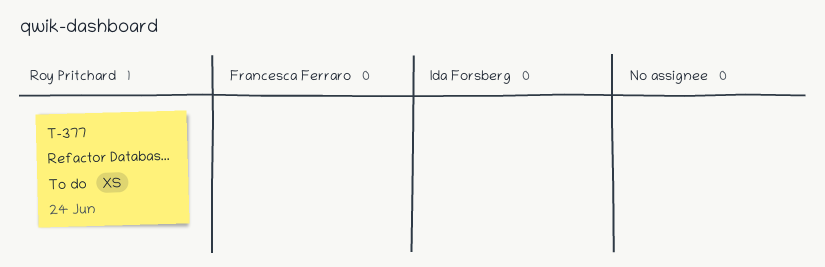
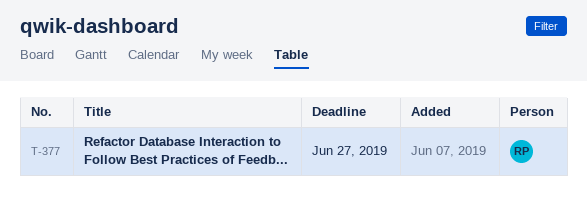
T-377, due: Jun 24 -> Jun 27

